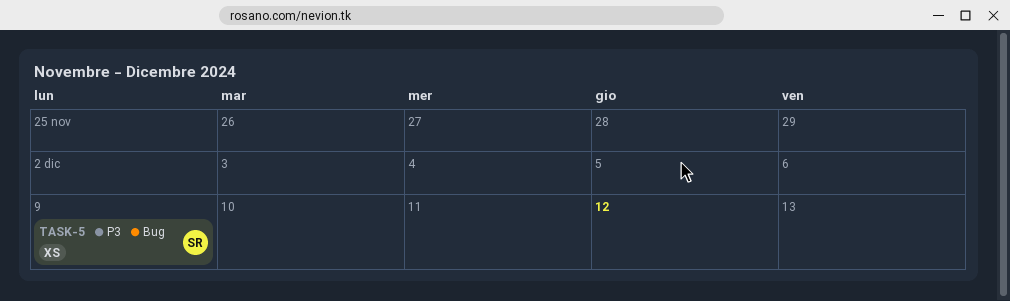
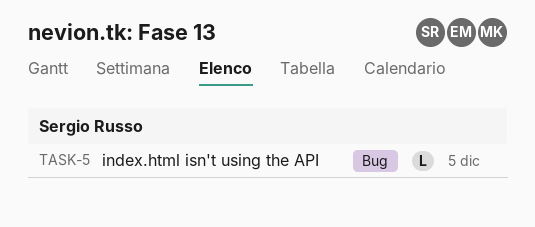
TASK-5, estimate: XS -> L
TASK-5, due: Dec 9 -> Dec 5

